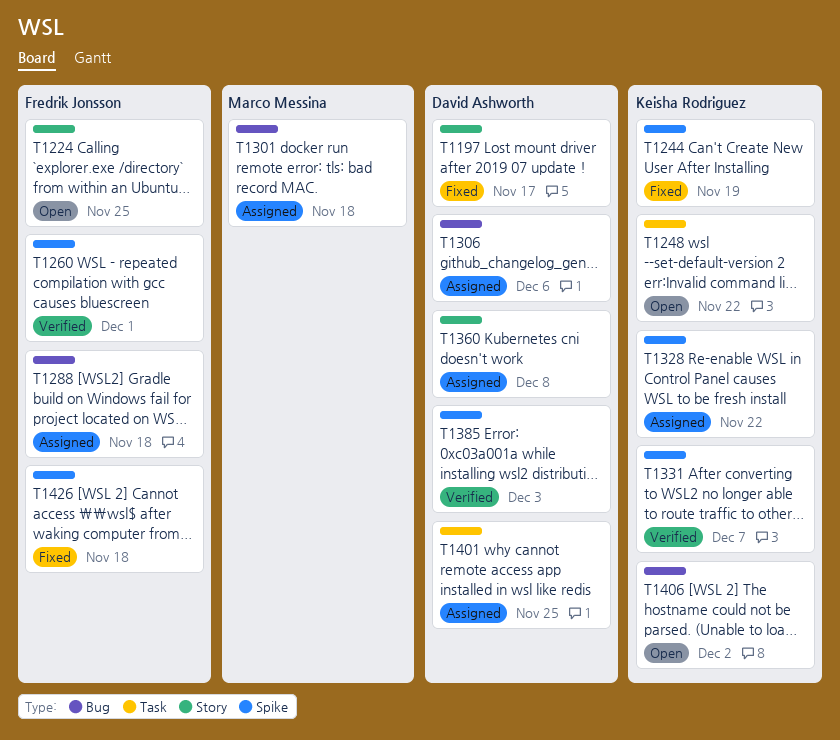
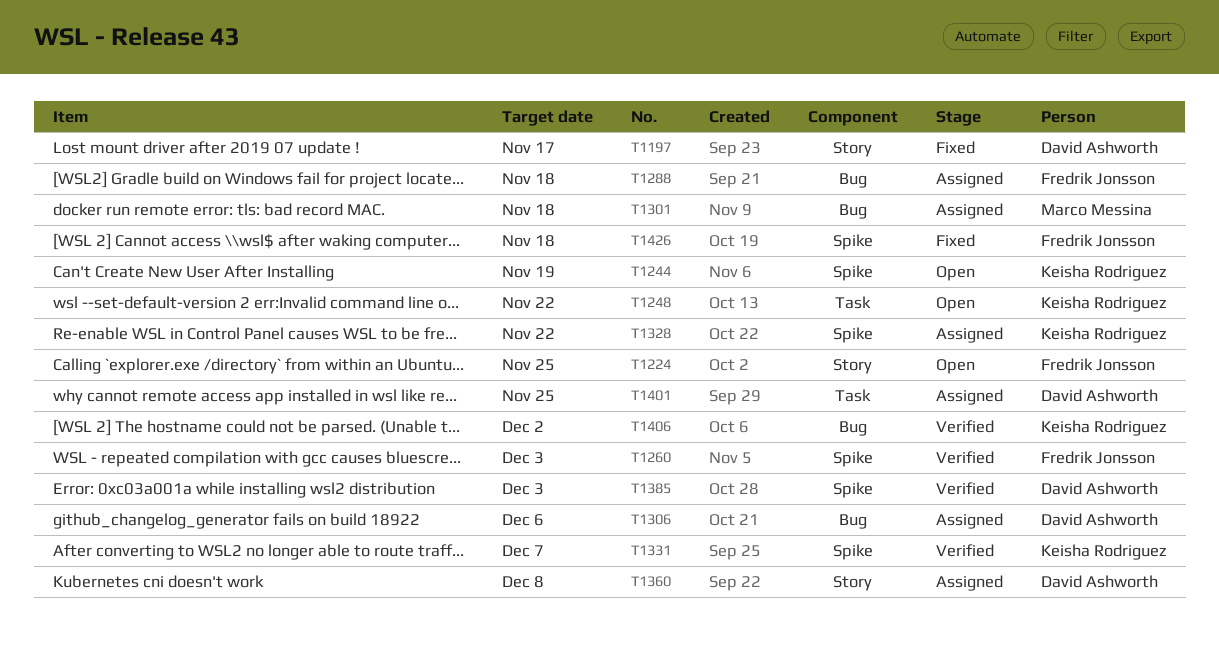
T1244, status: Fixed -> Open
T1260, due: Dec 1 -> Dec 3
T1406, status: Open -> Verified

